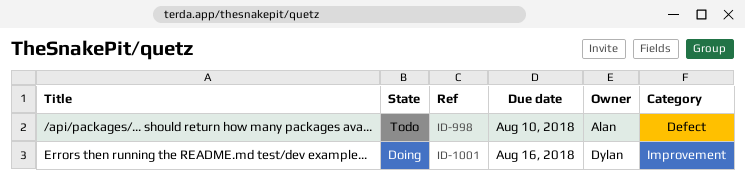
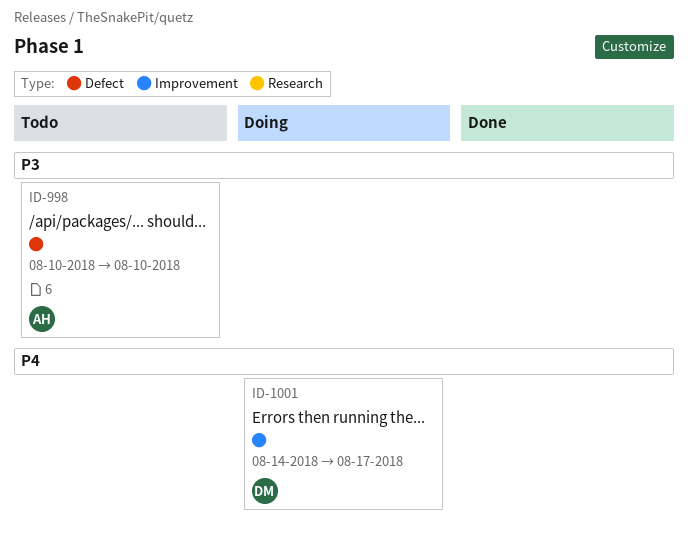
ID-1001, due: Aug 16 -> Aug 17

